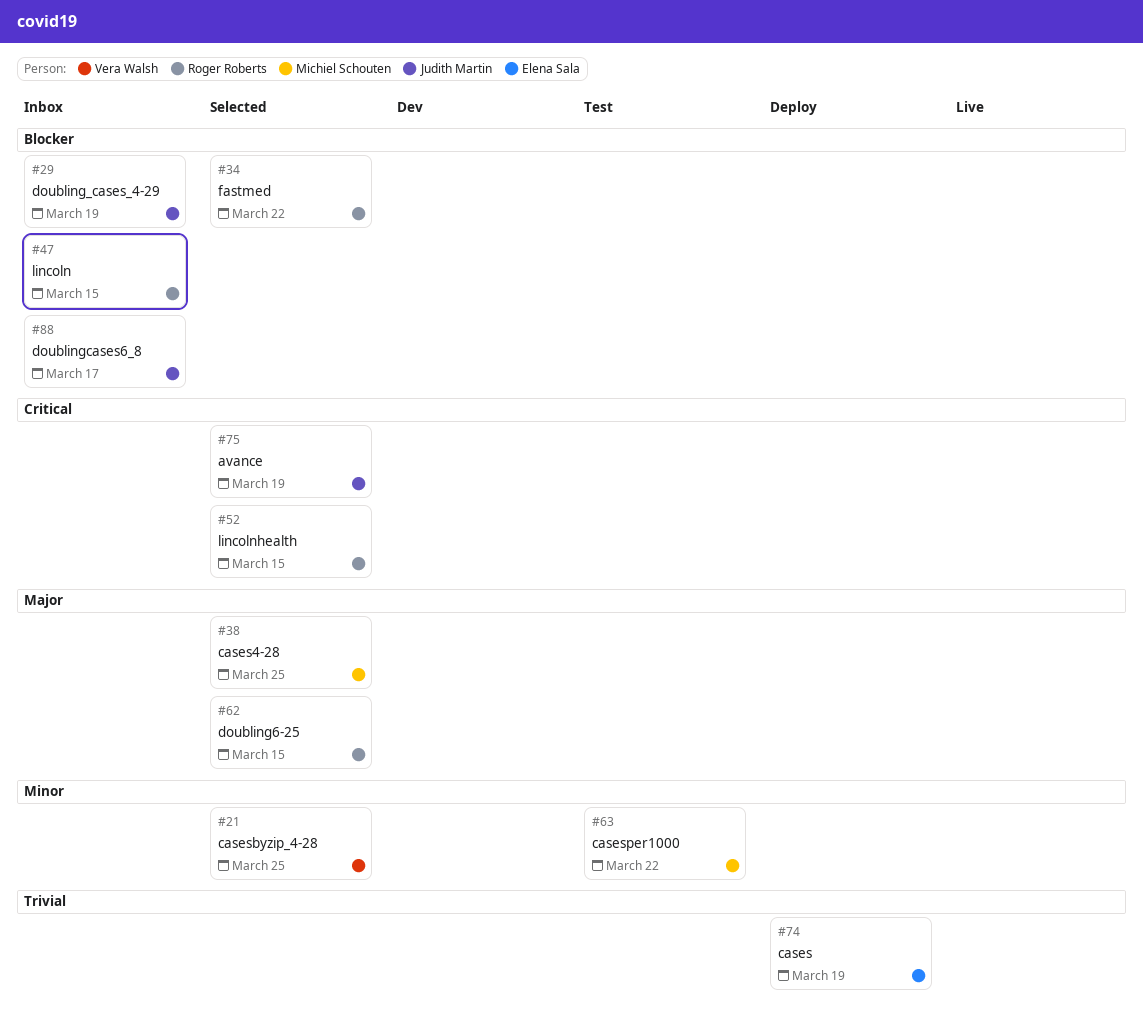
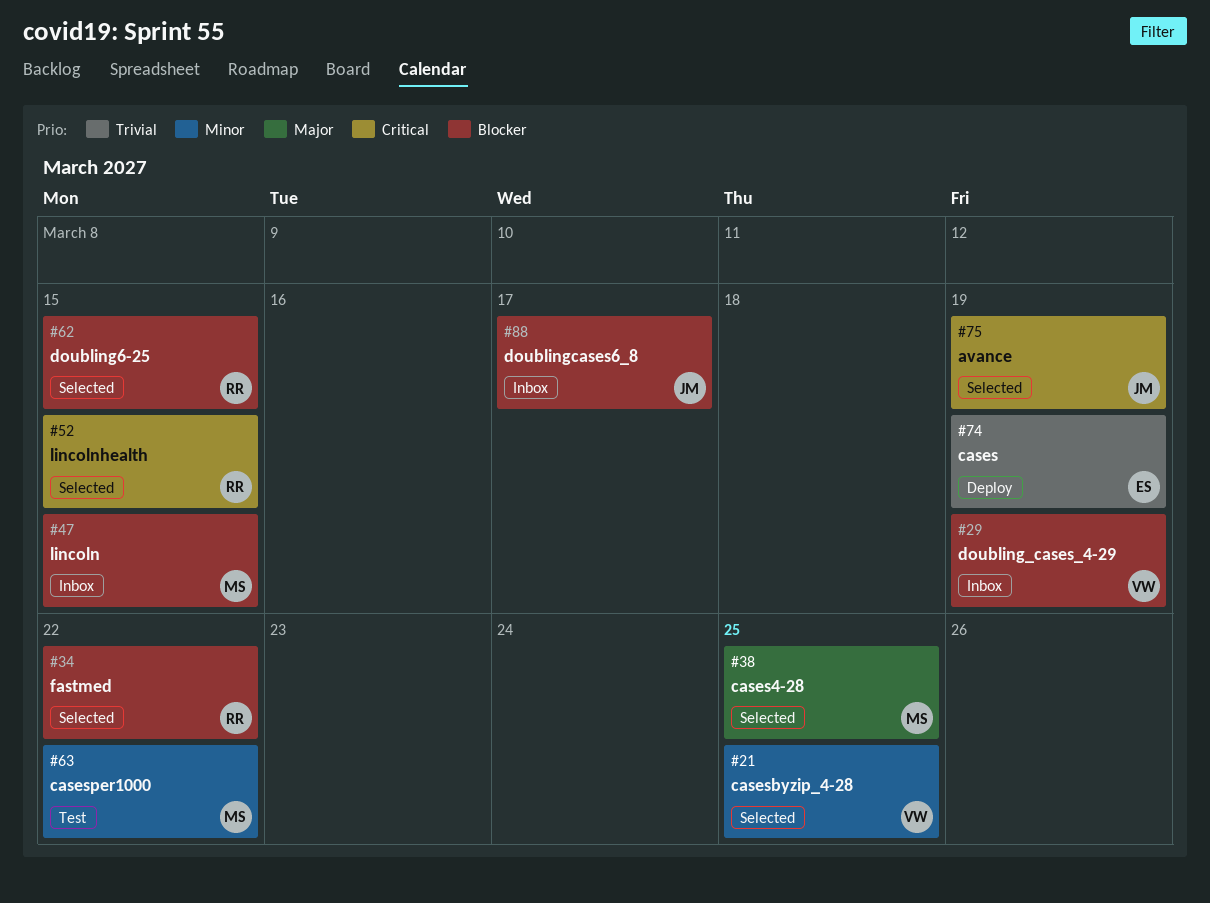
#29, owner: Judith Martin -> Vera Walsh
#47, owner: Roger Roberts -> Michiel Schouten
#62, priority: Major -> Blocker

